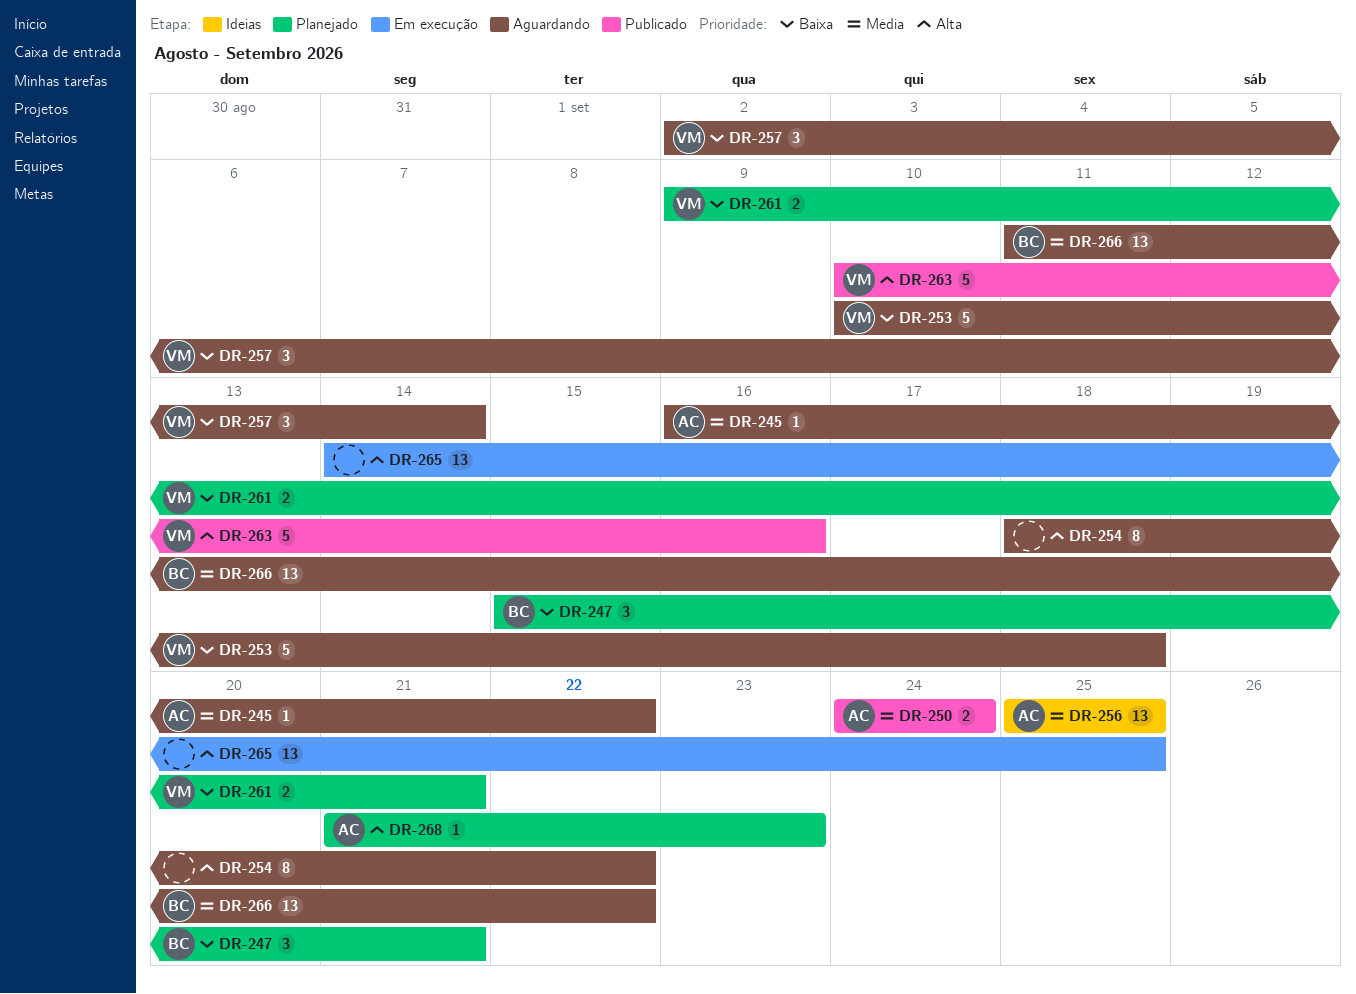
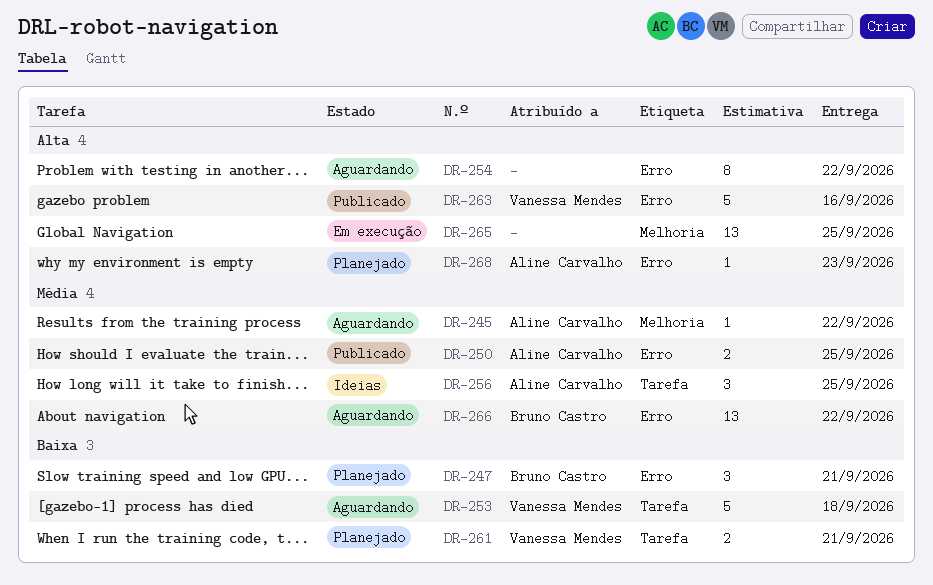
DR-250, due: Sep 24 -> Sep 25
DR-256, estimate: 13 -> 3
DR-257: present -> none

